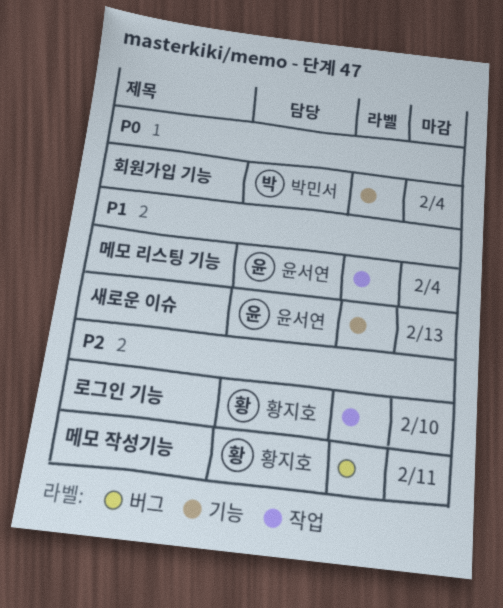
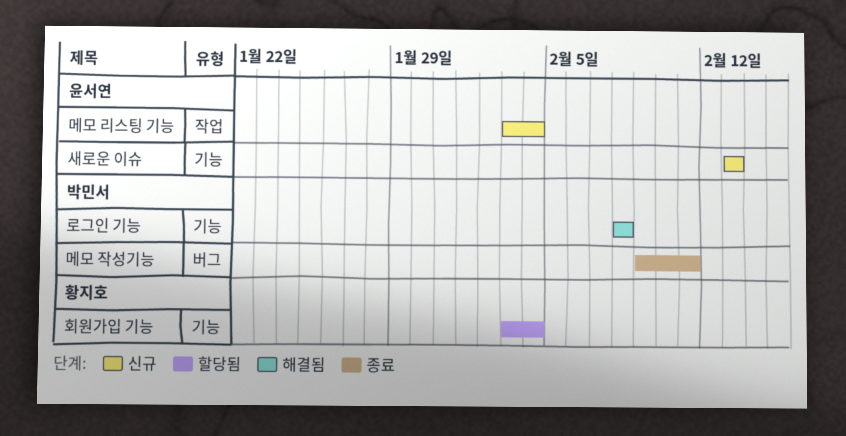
로그인 기능, owner: 황지호 -> 박민서
로그인 기능, label: 작업 -> 기능
로그인 기능, due: Feb 10 -> Feb 8
메모 작성기능, owner: 황지호 -> 박민서
회원가입 기능, owner: 박민서 -> 황지호

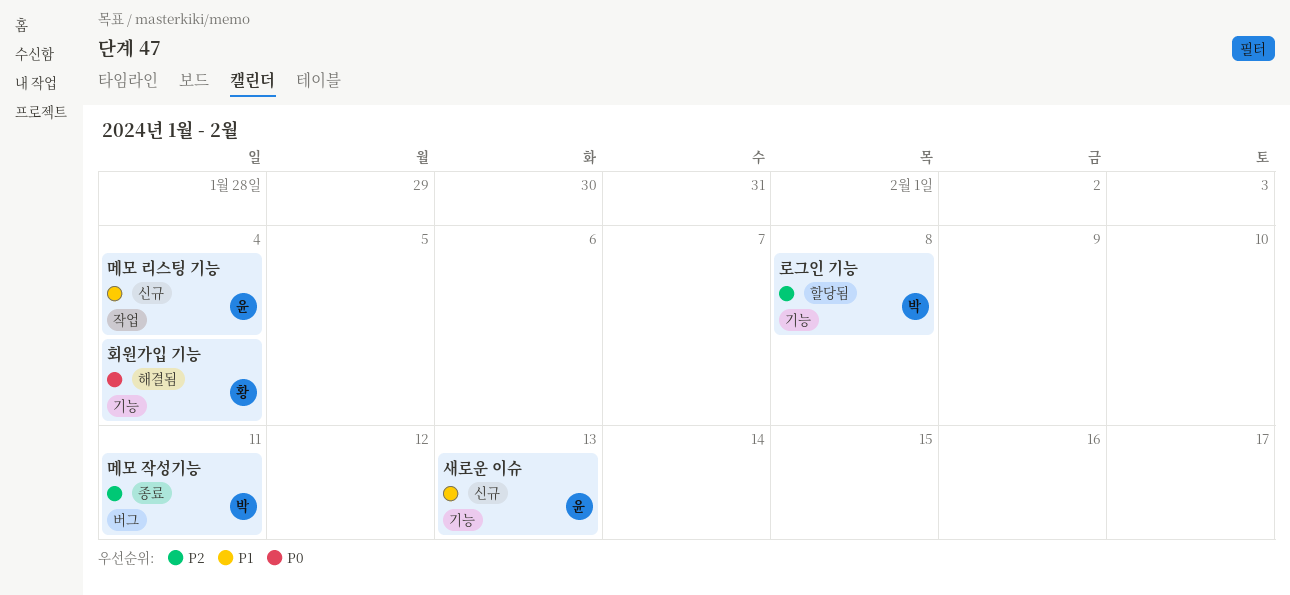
로그인 기능, status: 해결됨 -> 할당됨
회원가입 기능, status: 할당됨 -> 해결됨

